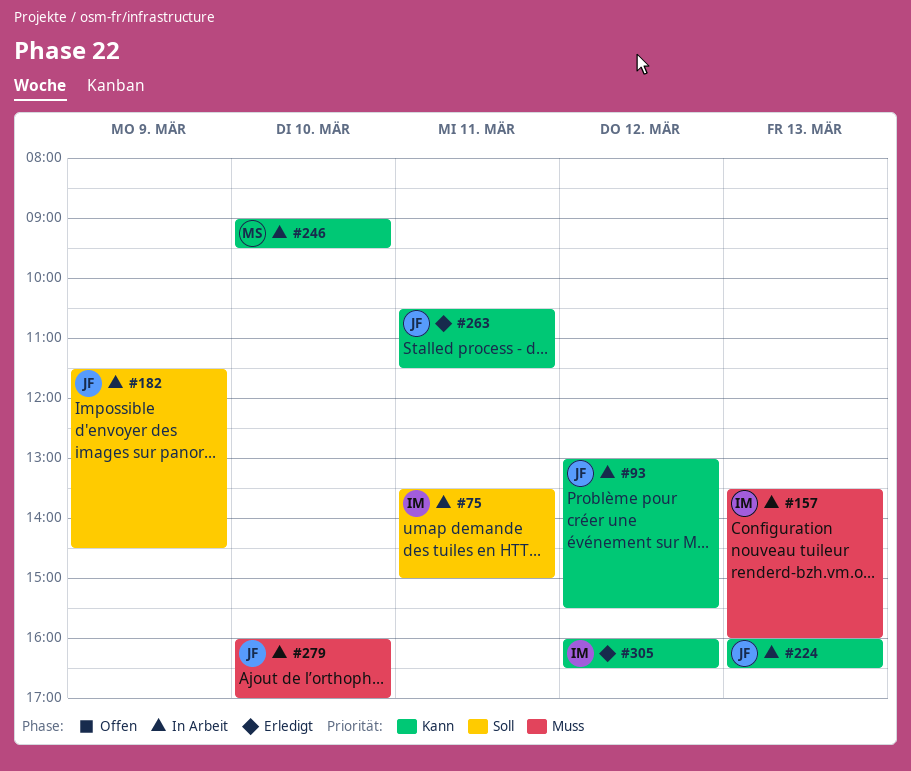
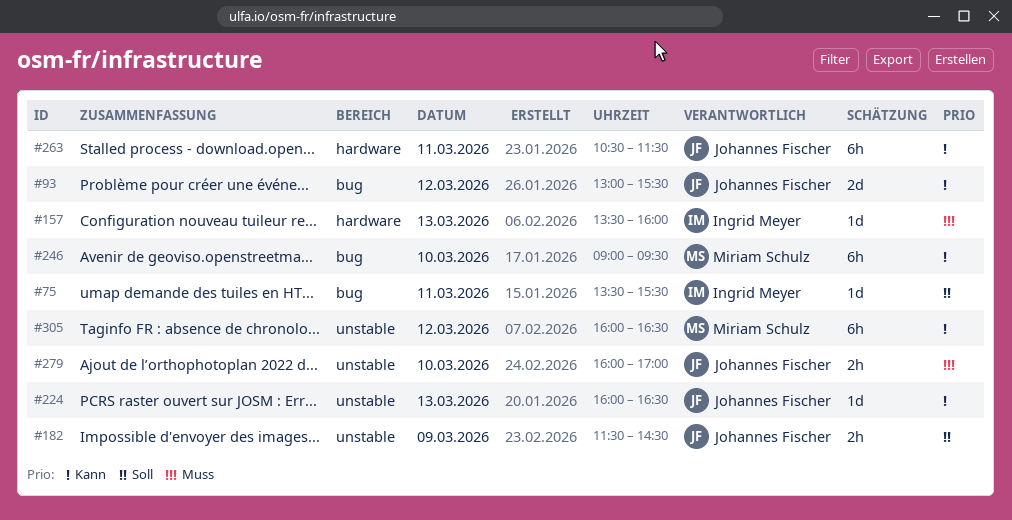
#75, ends: 15:00 -> 15:30
#305, owner: Ingrid Meyer -> Miriam Schulz

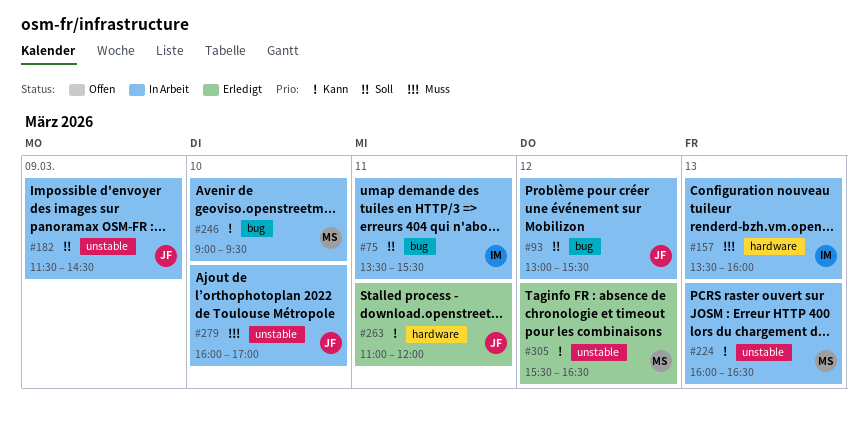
#93, priority: Kann -> Soll
#224, owner: Johannes Fischer -> Miriam Schulz
#263, begins: 10:30 -> 11:00
#263, ends: 11:30 -> 12:00
#305, begins: 16:00 -> 15:30

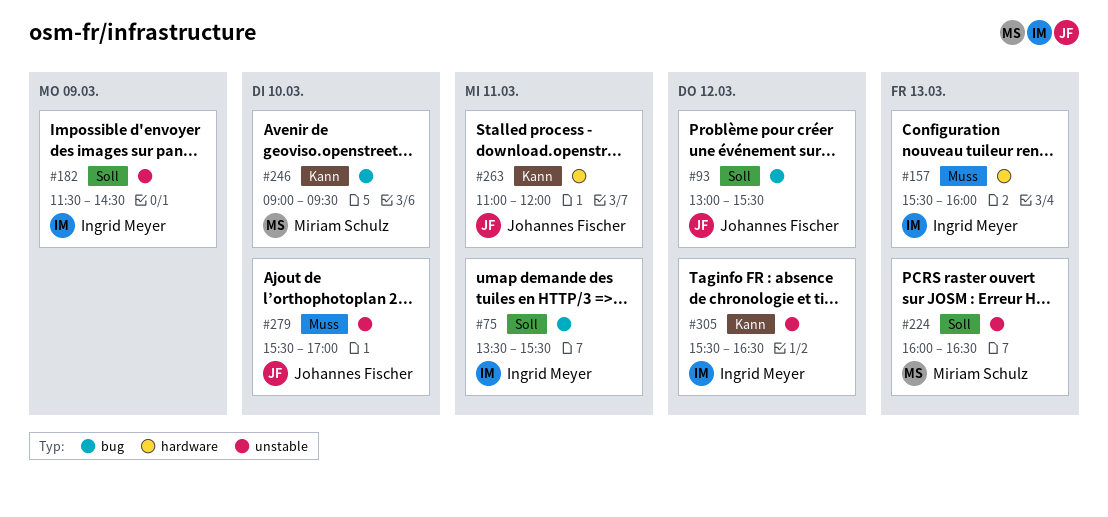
#157, begins: 13:30 -> 15:30
#182, owner: Johannes Fischer -> Ingrid Meyer
#224, priority: Kann -> Soll
#279, begins: 16:00 -> 15:30
#305, owner: Miriam Schulz -> Ingrid Meyer

